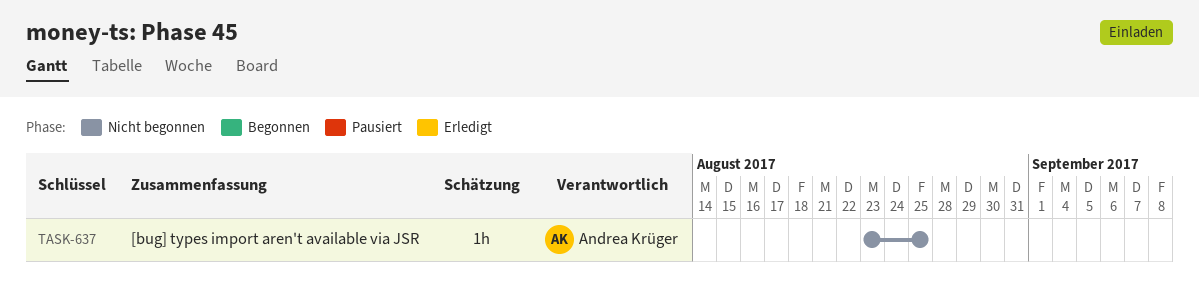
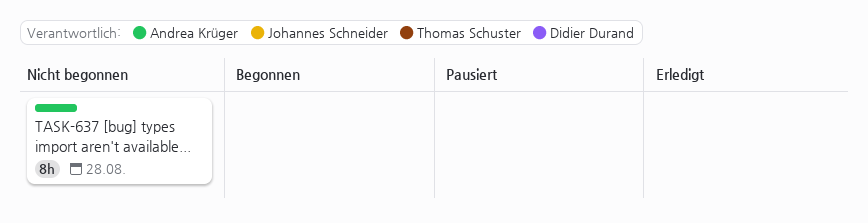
TASK-637, estimate: 1h -> 8h
TASK-637, due: Aug 25 -> Aug 28

